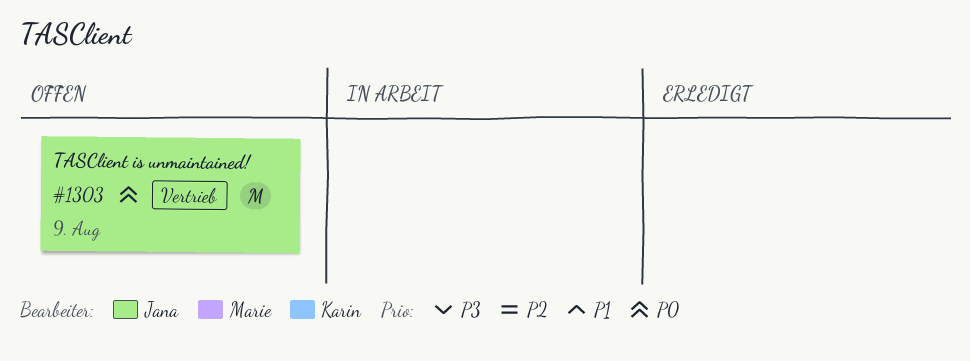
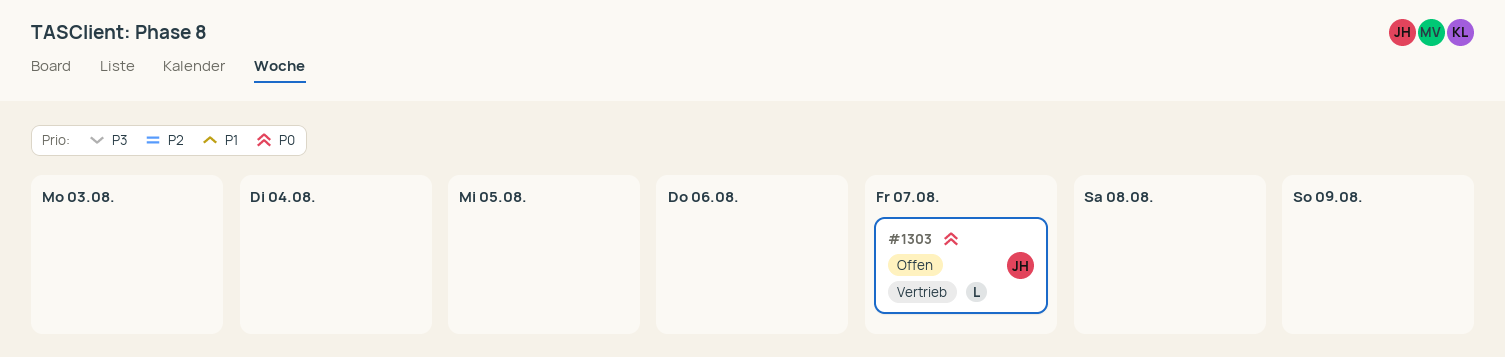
#1303, estimate: M -> L
#1303, due: Aug 9 -> Aug 7

